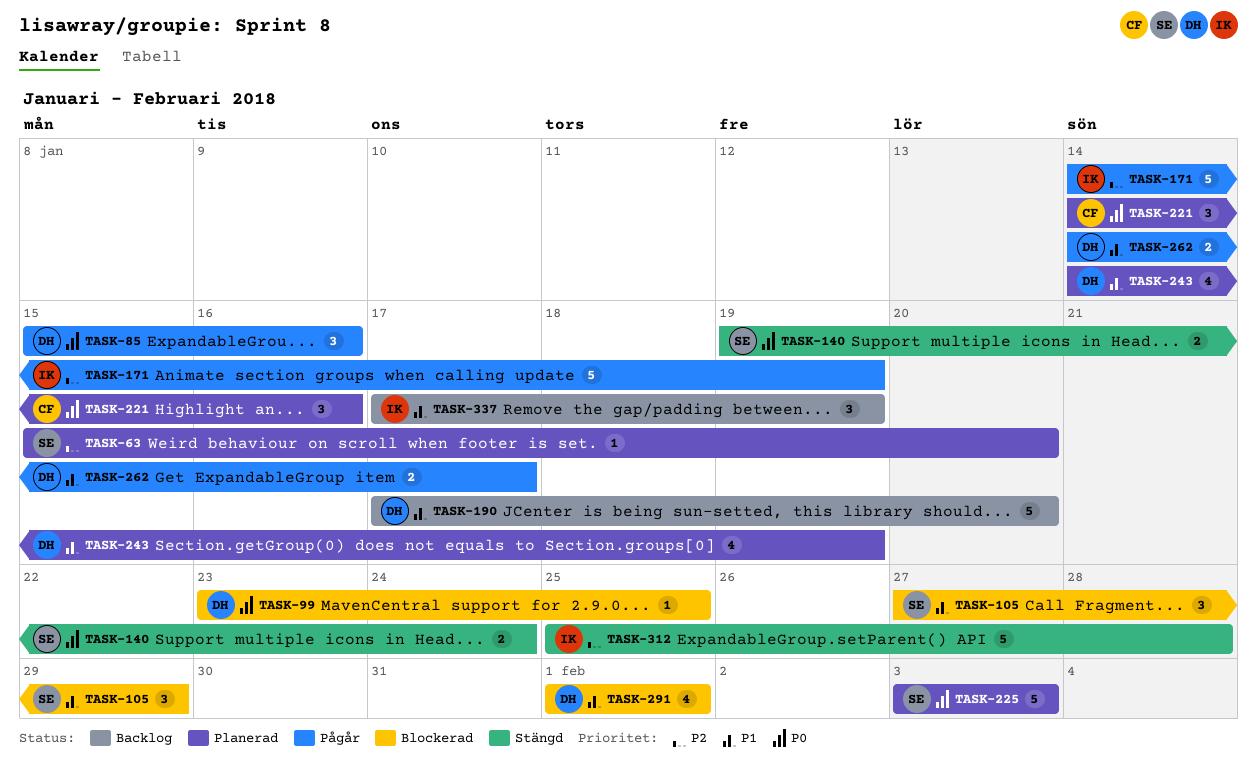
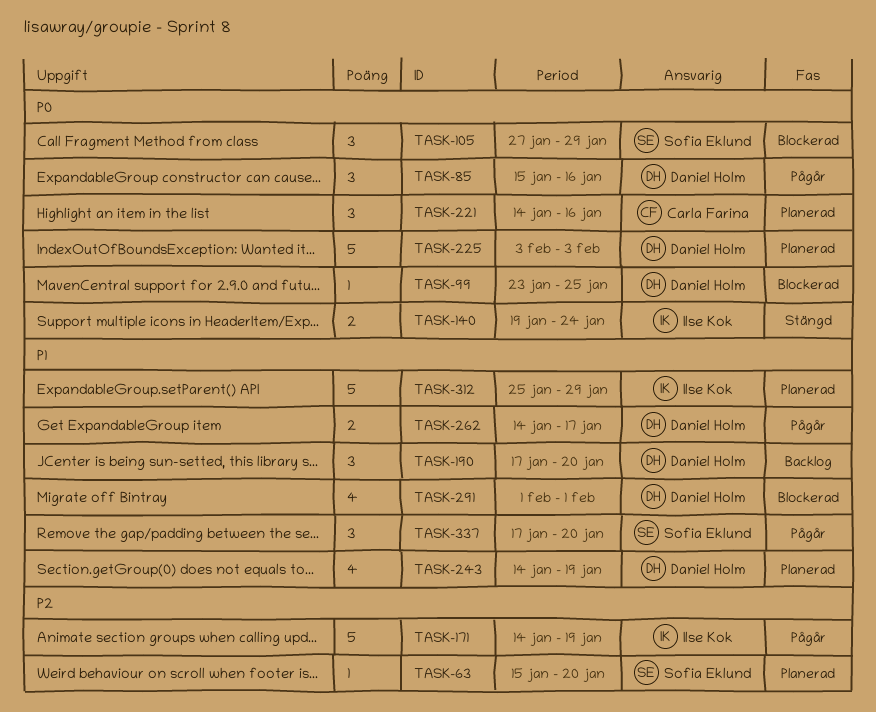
TASK-105, priority: P1 -> P0
TASK-140, owner: Sofia Eklund -> Ilse Kok
TASK-190, estimate: 5 -> 3
TASK-225, owner: Sofia Eklund -> Daniel Holm
TASK-312, status: Stängd -> Planerad
TASK-312, priority: P2 -> P1
TASK-312, due: Jan 28 -> Jan 29
TASK-337, status: Backlog -> Pågår
TASK-337, owner: Ilse Kok -> Sofia Eklund
TASK-337, due: Jan 19 -> Jan 20

